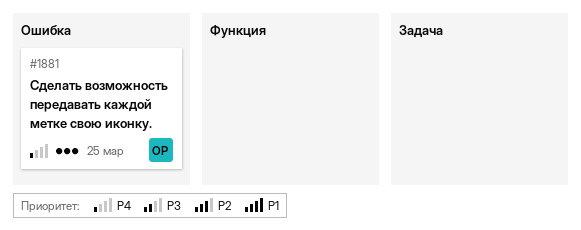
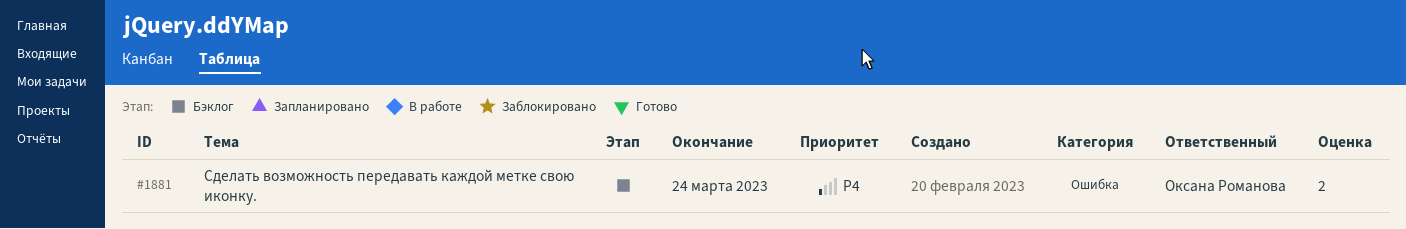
#1881, estimate: 3 -> 2
#1881, due: Mar 25 -> Mar 24

